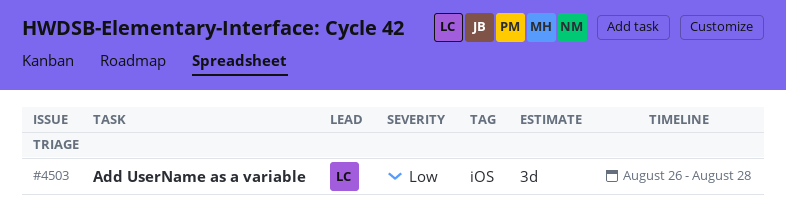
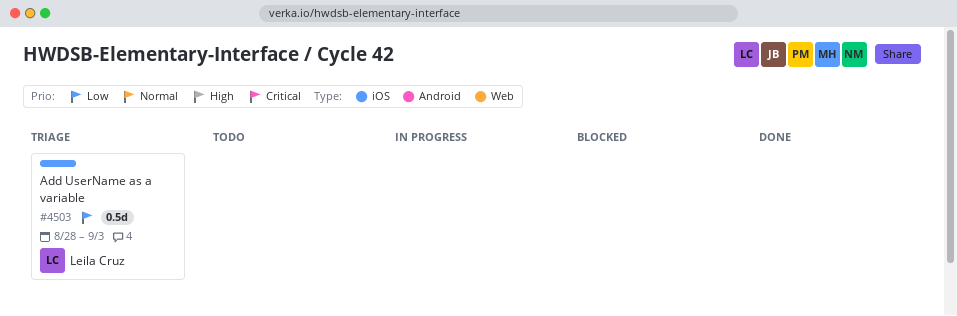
#4503, estimate: 3d -> 0.5d
#4503, start: Aug 26 -> Aug 28
#4503, due: Aug 28 -> Sep 3

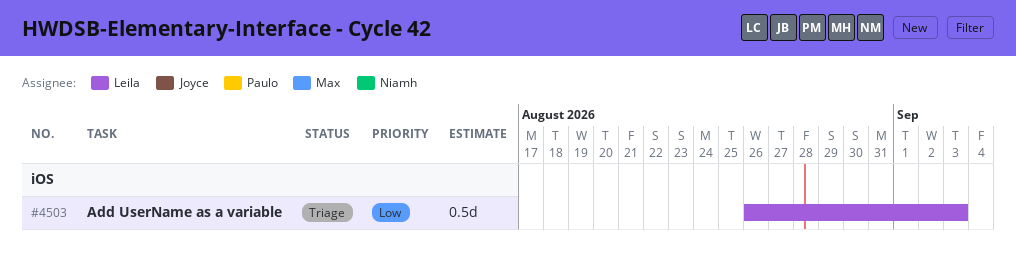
#4503, start: Aug 28 -> Aug 26

